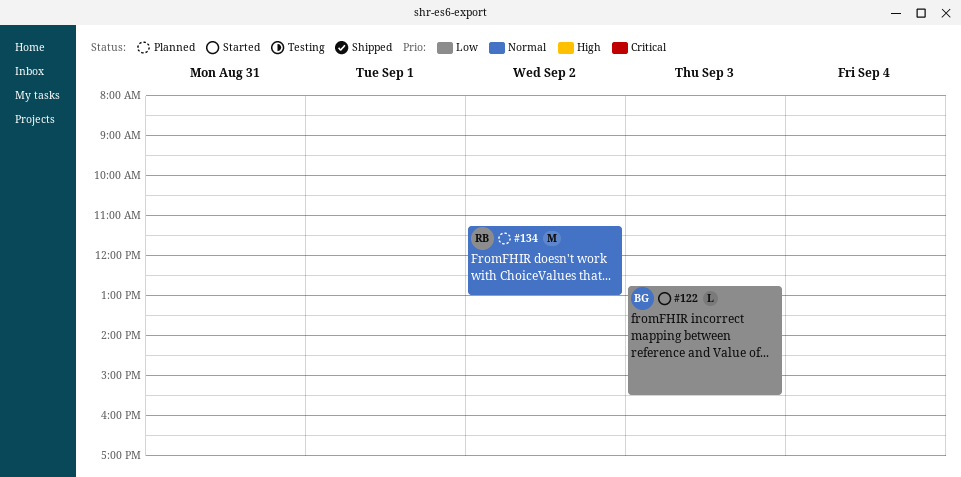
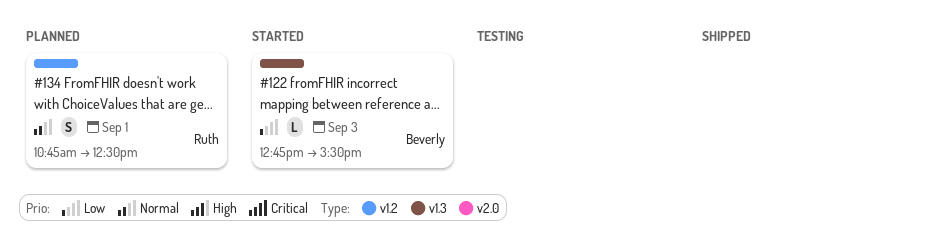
#134, estimate: M -> S
#134, day: Sep 2 -> Sep 1
#134, begins: 11:15 -> 10:45
#134, ends: 13:00 -> 12:30

